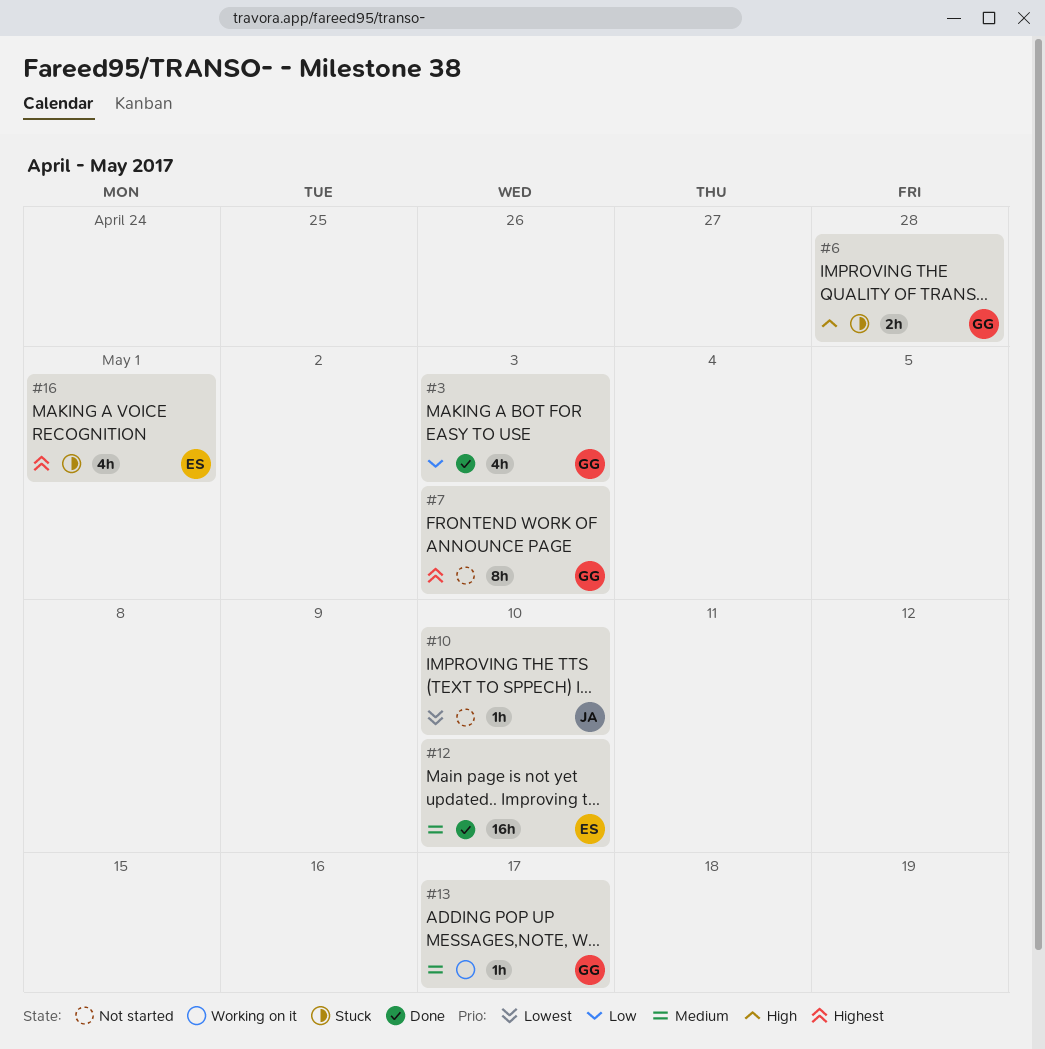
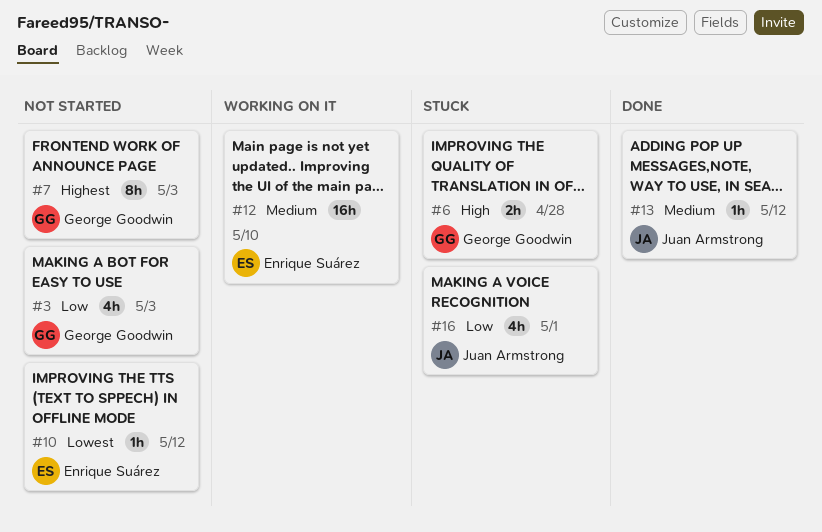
#3, status: Done -> Not started
#10, owner: Juan Armstrong -> Enrique Suárez
#10, due: May 10 -> May 12
#12, status: Done -> Working on it
#13, status: Working on it -> Done
#13, owner: George Goodwin -> Juan Armstrong
#13, due: May 17 -> May 12
#16, owner: Enrique Suárez -> Juan Armstrong
#16, priority: Highest -> Low

